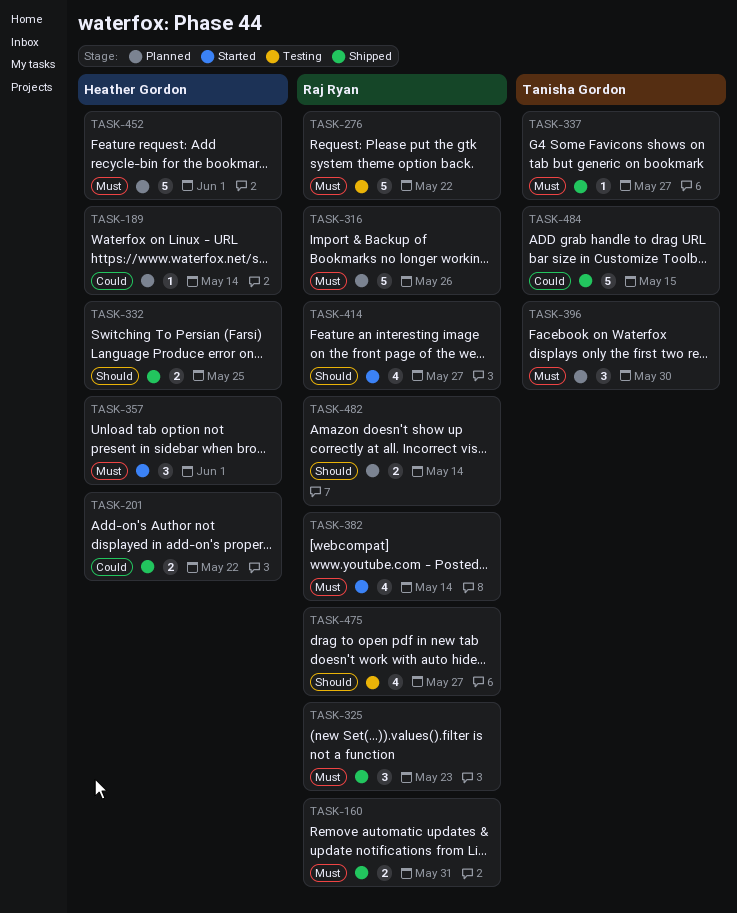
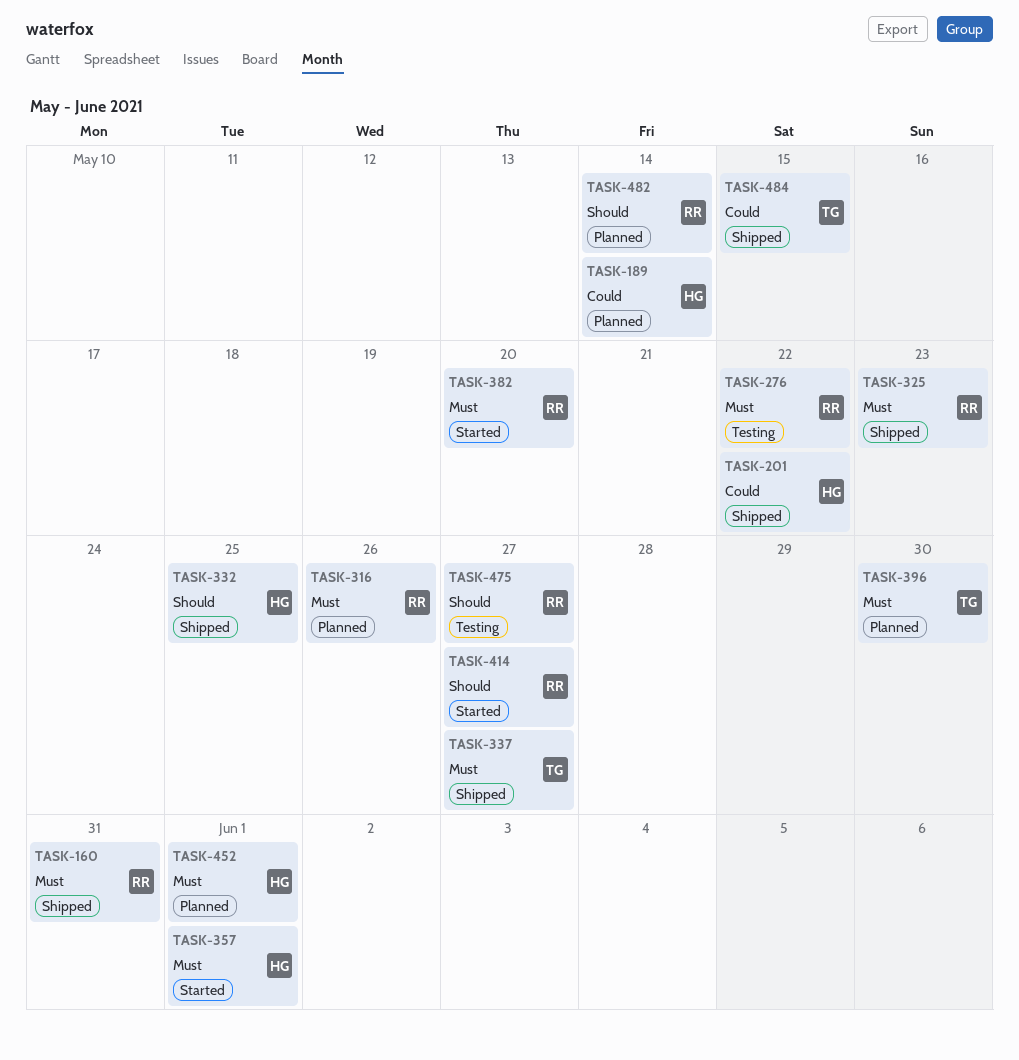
TASK-382, due: May 14 -> May 20

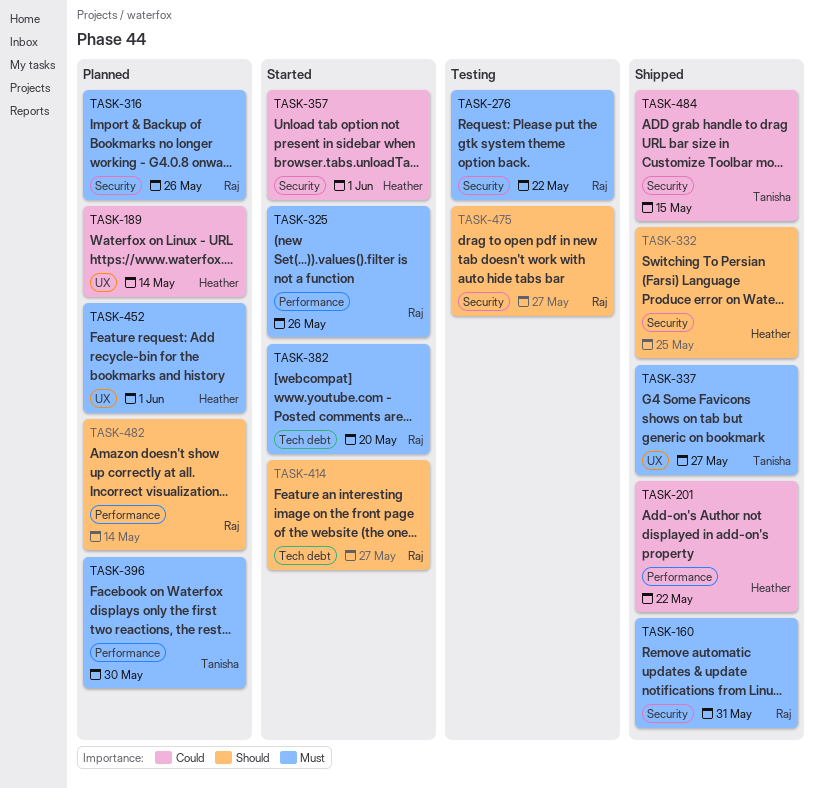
TASK-325, status: Shipped -> Started
TASK-325, due: May 23 -> May 26
TASK-357, priority: Must -> Could

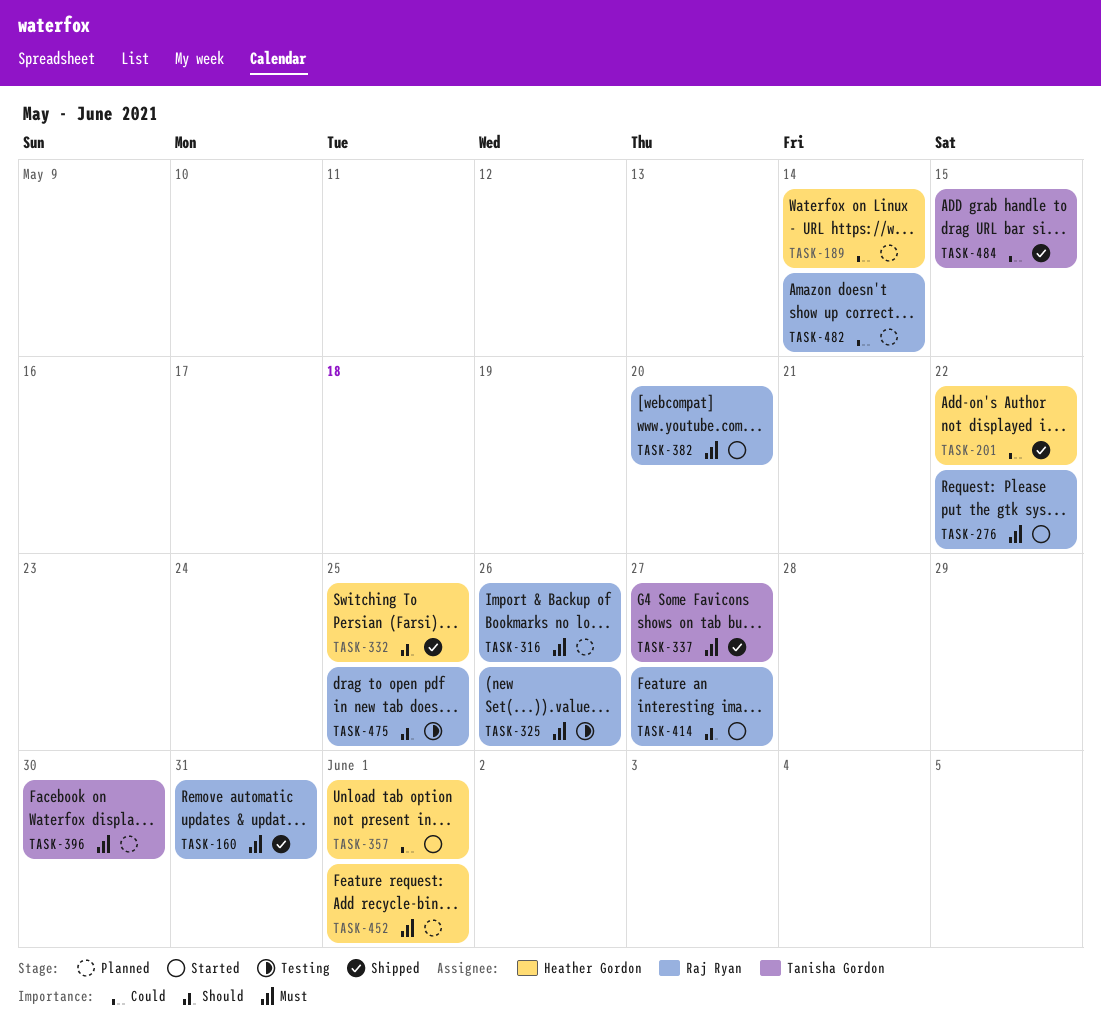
TASK-276, status: Testing -> Started
TASK-325, status: Started -> Testing
TASK-475, due: May 27 -> May 25
TASK-482, priority: Should -> Could

